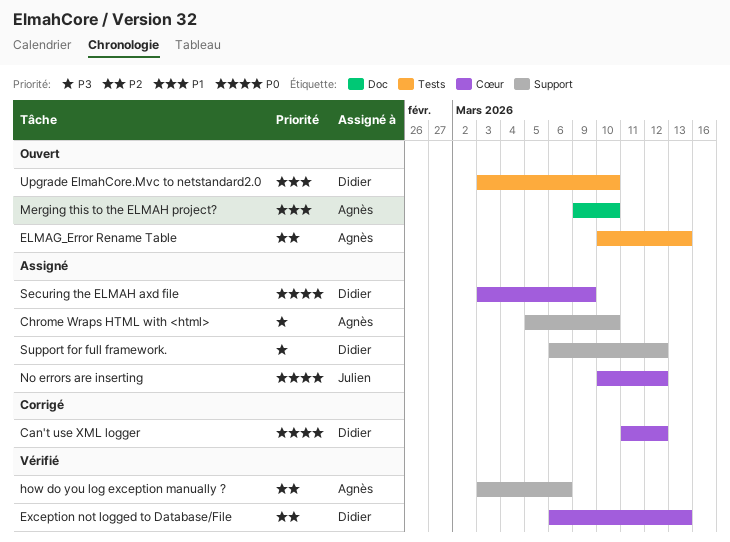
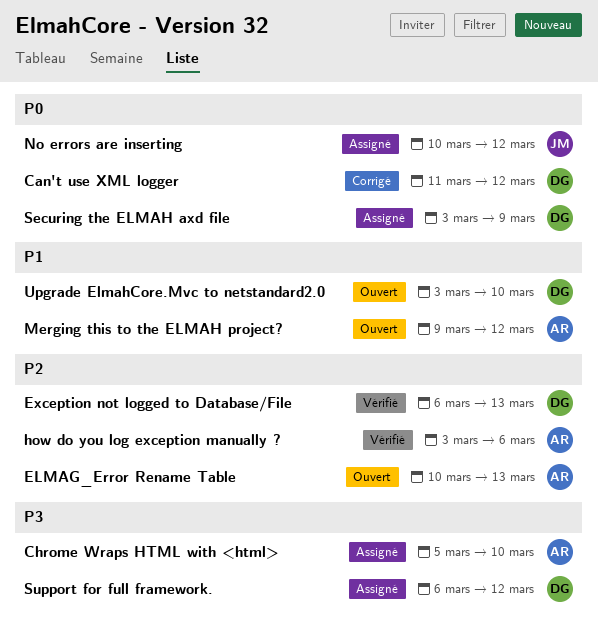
Merging this to the ELMAH project?, due: Mar 10 -> Mar 12

